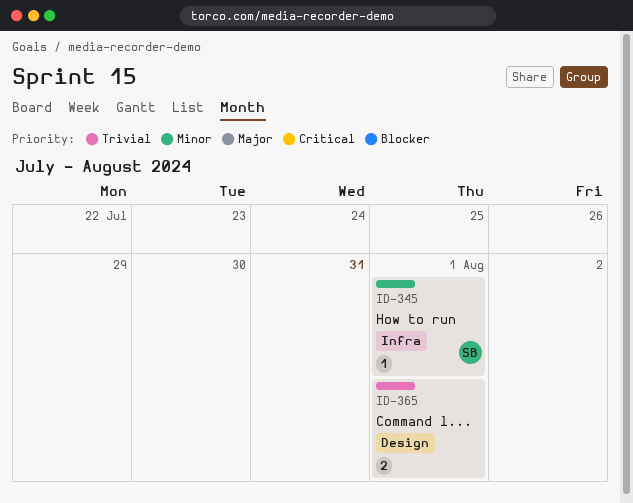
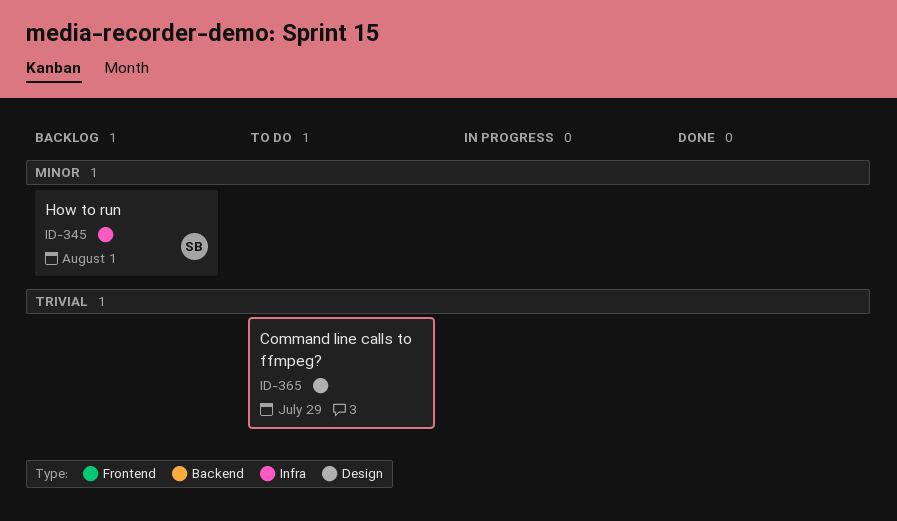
ID-365, due: Aug 1 -> Jul 29

